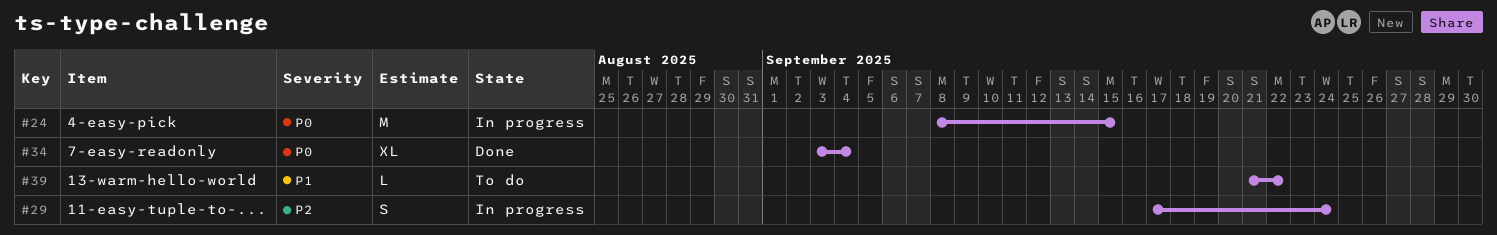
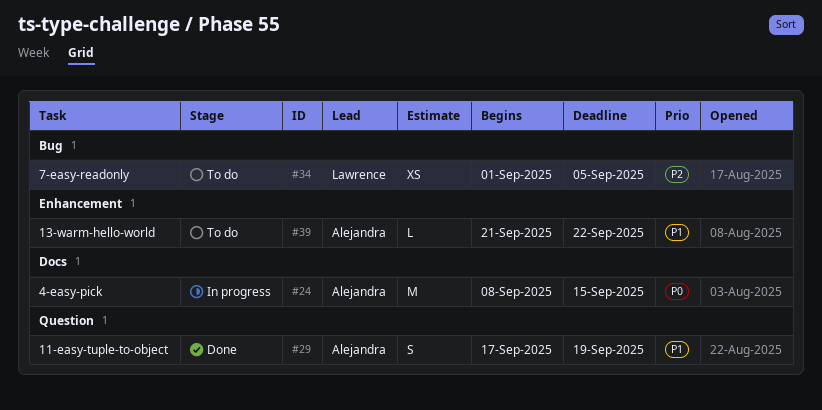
#29, status: In progress -> Done
#29, priority: P2 -> P1
#29, due: Sep 24 -> Sep 19
#34, status: Done -> To do
#34, priority: P0 -> P2
#34, estimate: XL -> XS
#34, start: Sep 3 -> Sep 1
#34, due: Sep 4 -> Sep 5

